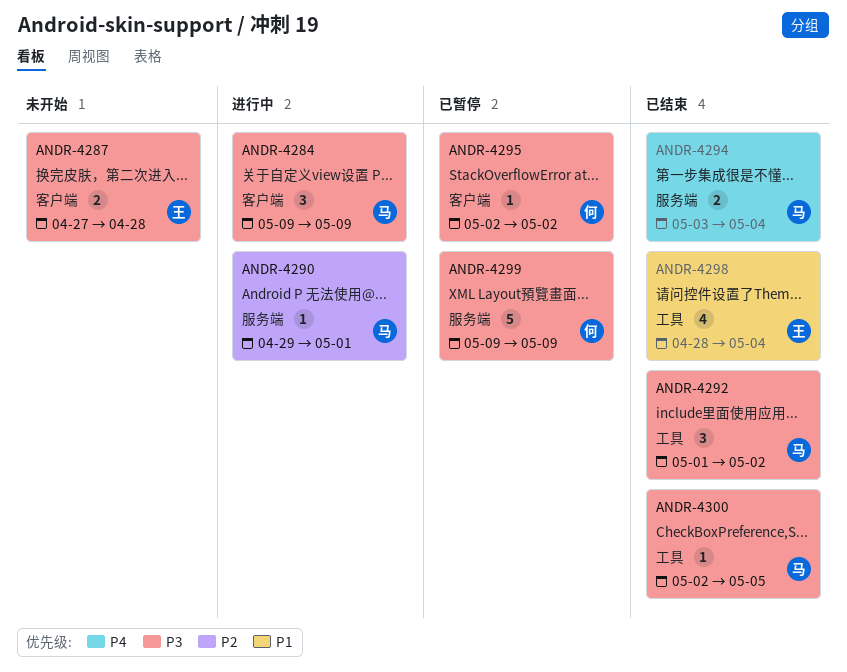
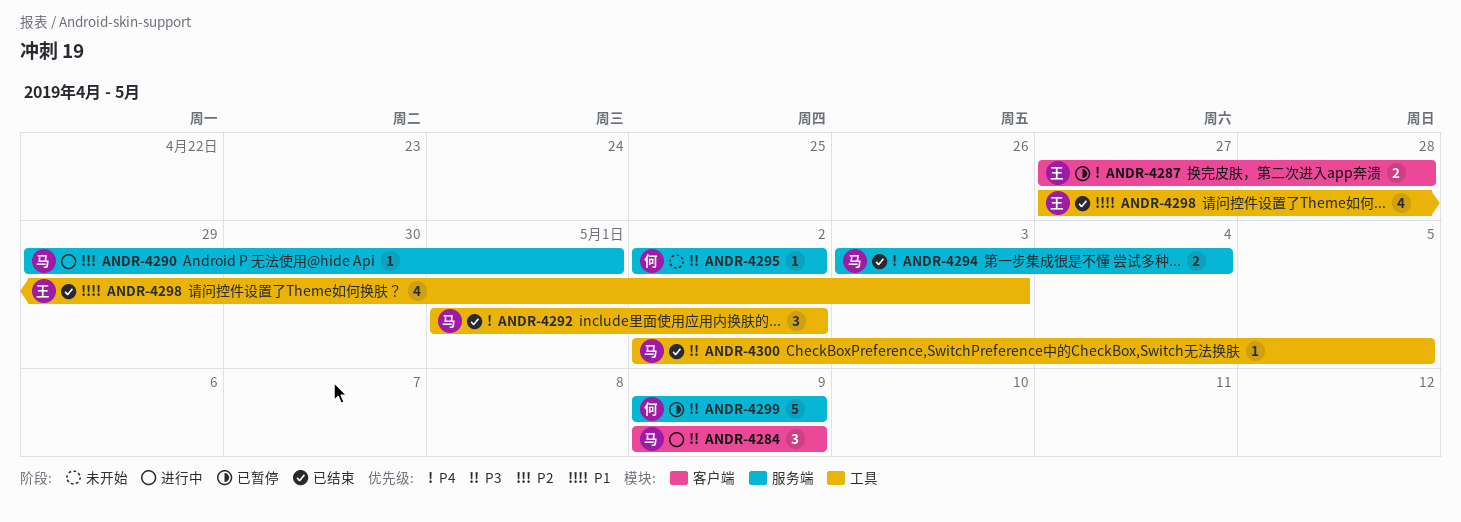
ANDR-4287, status: 未开始 -> 已暂停
ANDR-4287, priority: P3 -> P4
ANDR-4292, priority: P3 -> P4
ANDR-4295, status: 已暂停 -> 未开始
ANDR-4295, label: 客户端 -> 服务端
ANDR-4298, start: Apr 28 -> Apr 27
ANDR-4298, due: May 4 -> May 3

